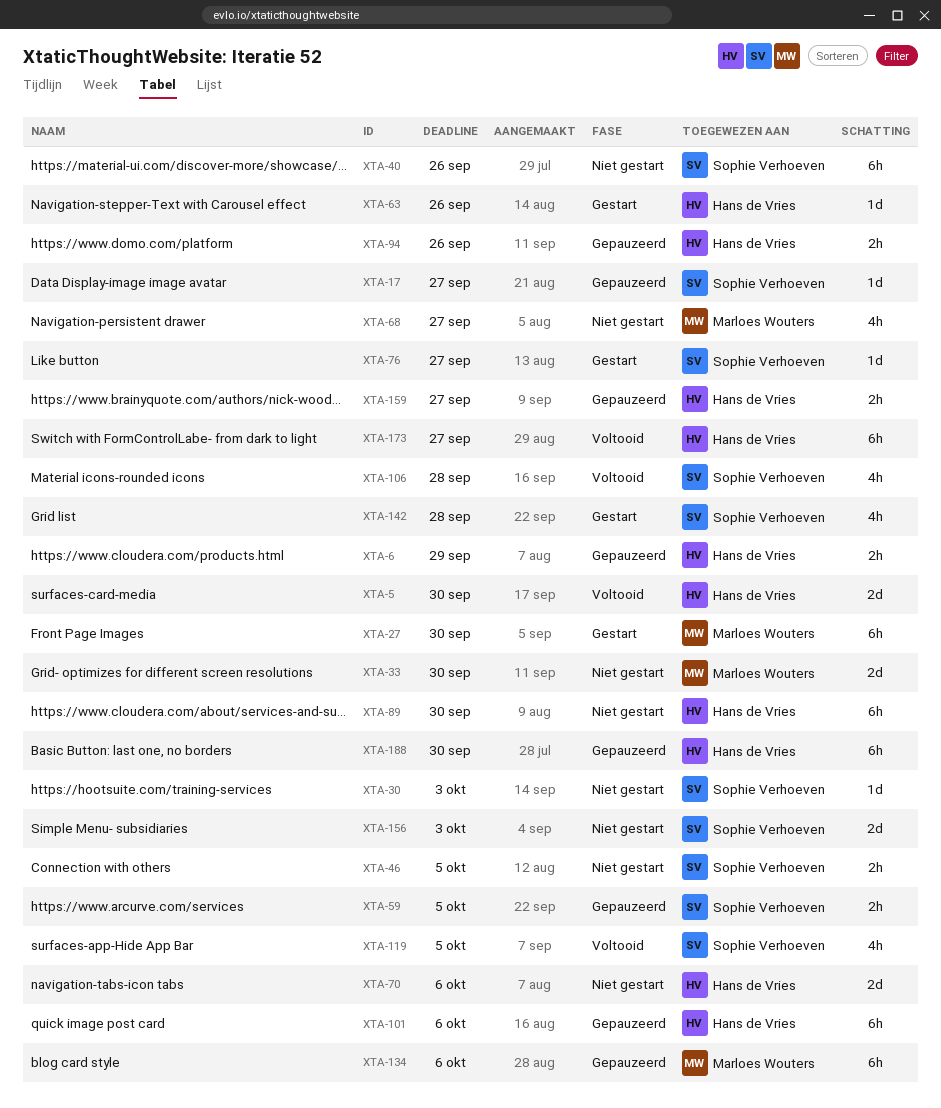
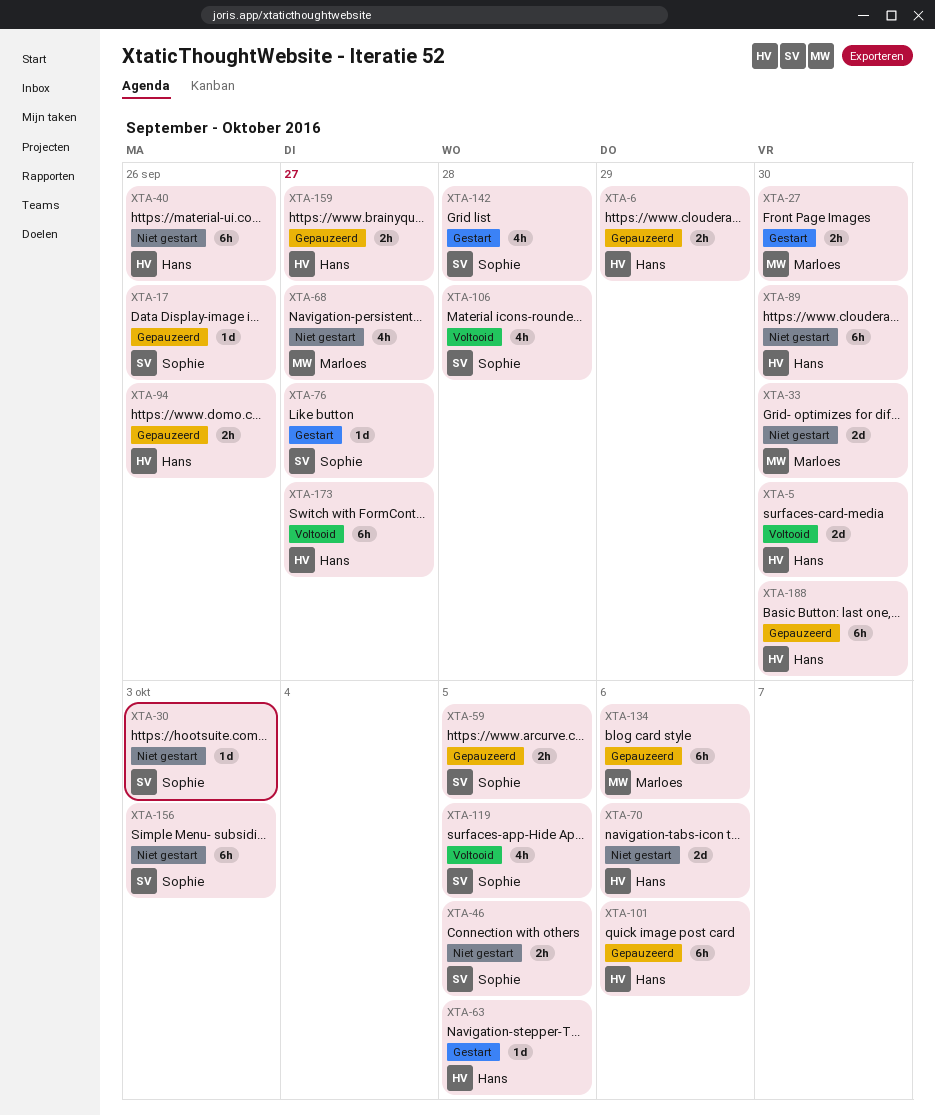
XTA-17, due: Sep 27 -> Sep 26
XTA-27, estimate: 6h -> 2h
XTA-40, owner: Sophie Verhoeven -> Hans de Vries
XTA-63, due: Sep 26 -> Oct 5
XTA-156, estimate: 2d -> 6h

